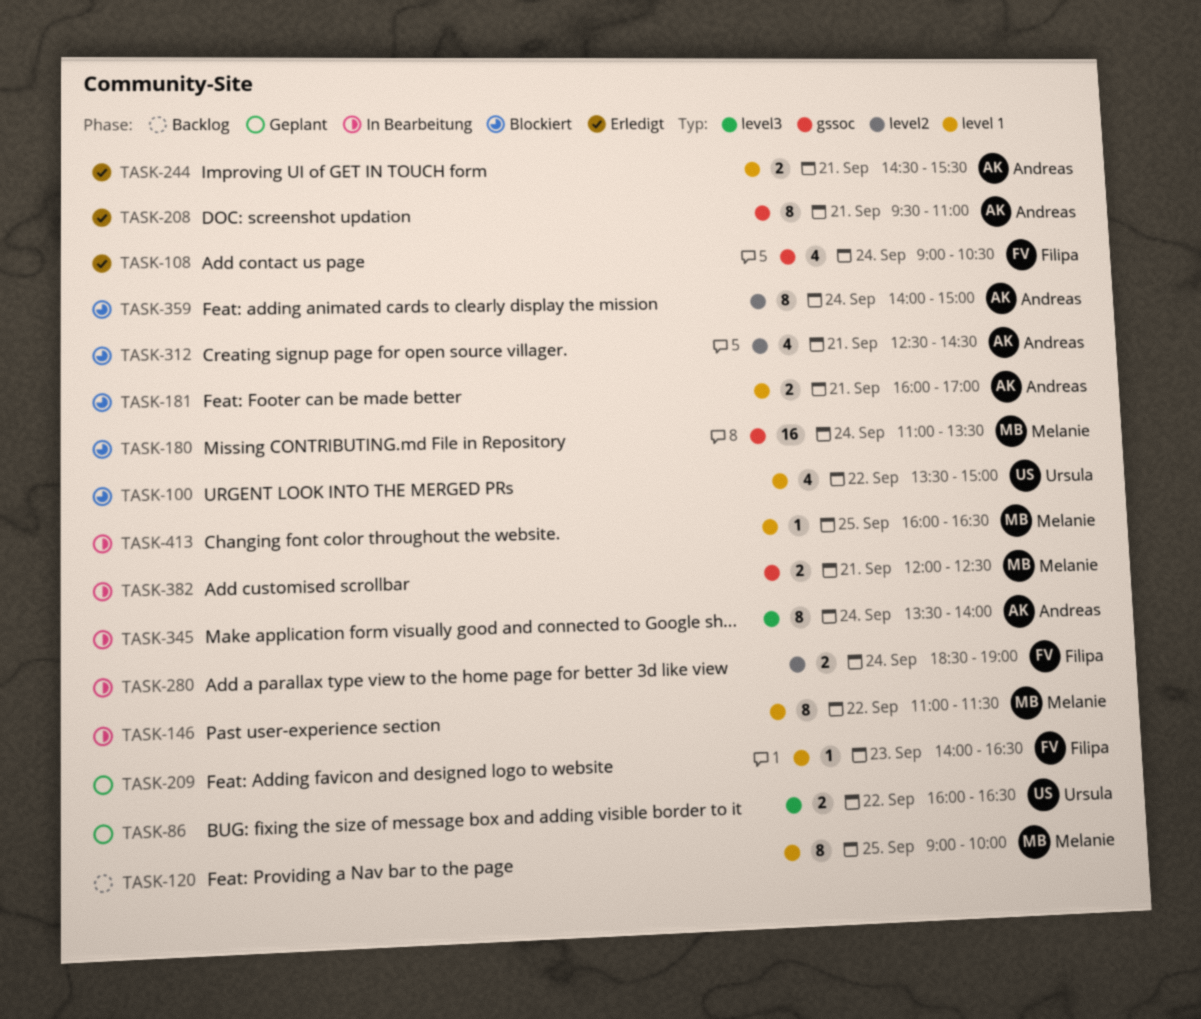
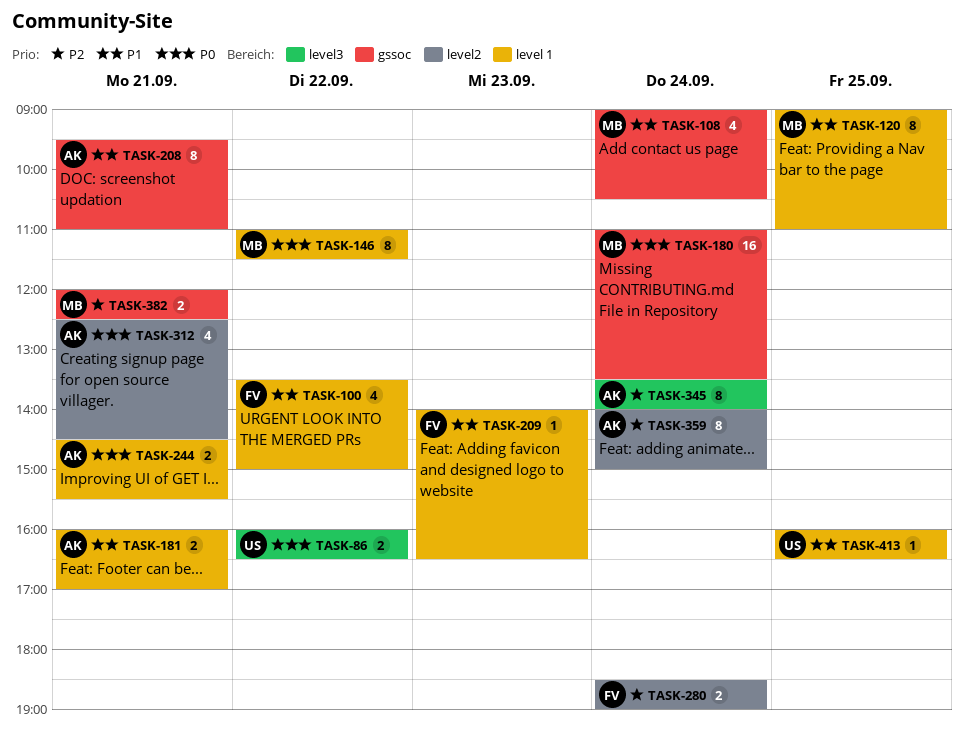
TASK-100, owner: Ursula -> Filipa
TASK-108, owner: Filipa -> Melanie
TASK-120, ends: 10:00 -> 11:00
TASK-413, owner: Melanie -> Ursula

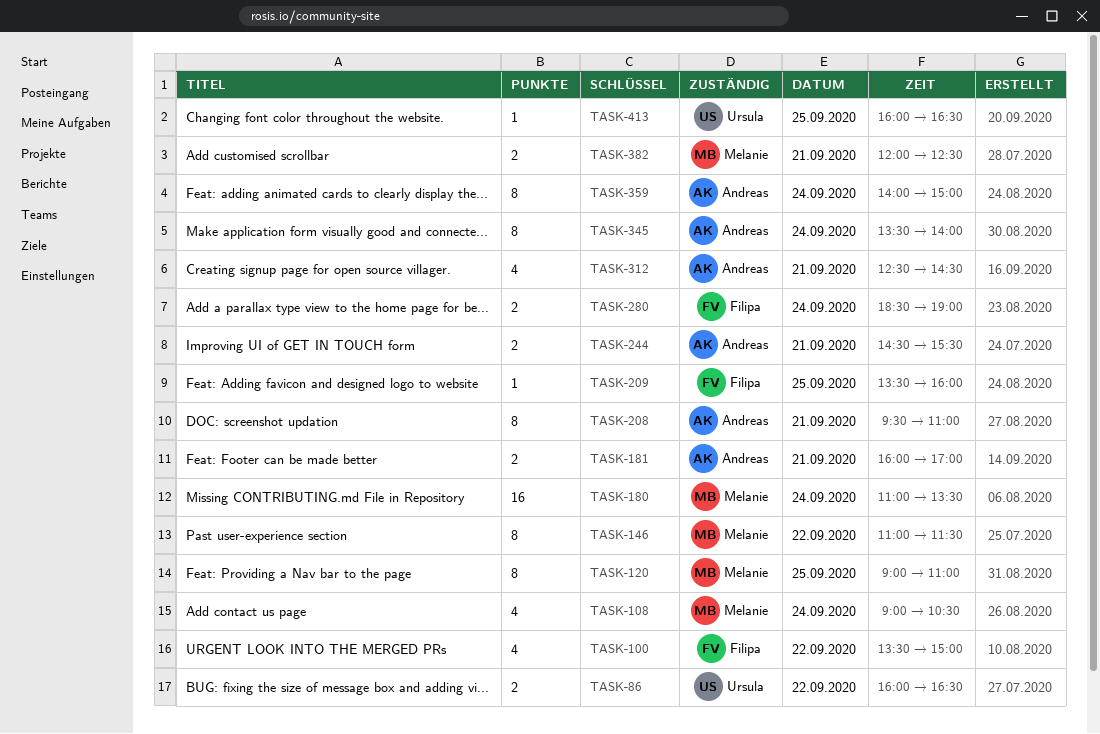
TASK-209, day: Sep 23 -> Sep 25
TASK-209, begins: 14:00 -> 13:30
TASK-209, ends: 16:30 -> 16:00

